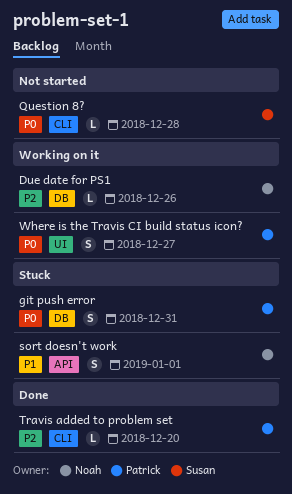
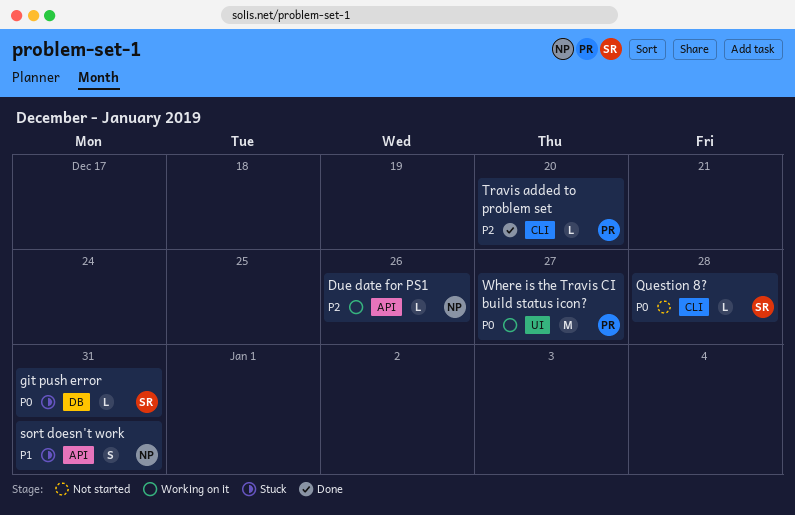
Due date for PS1, label: DB -> API
git push error, owner: Patrick -> Susan
git push error, estimate: S -> L
sort doesn't work, due: Jan 1 -> Dec 31
Where is the Travis CI build status icon?, estimate: S -> M

